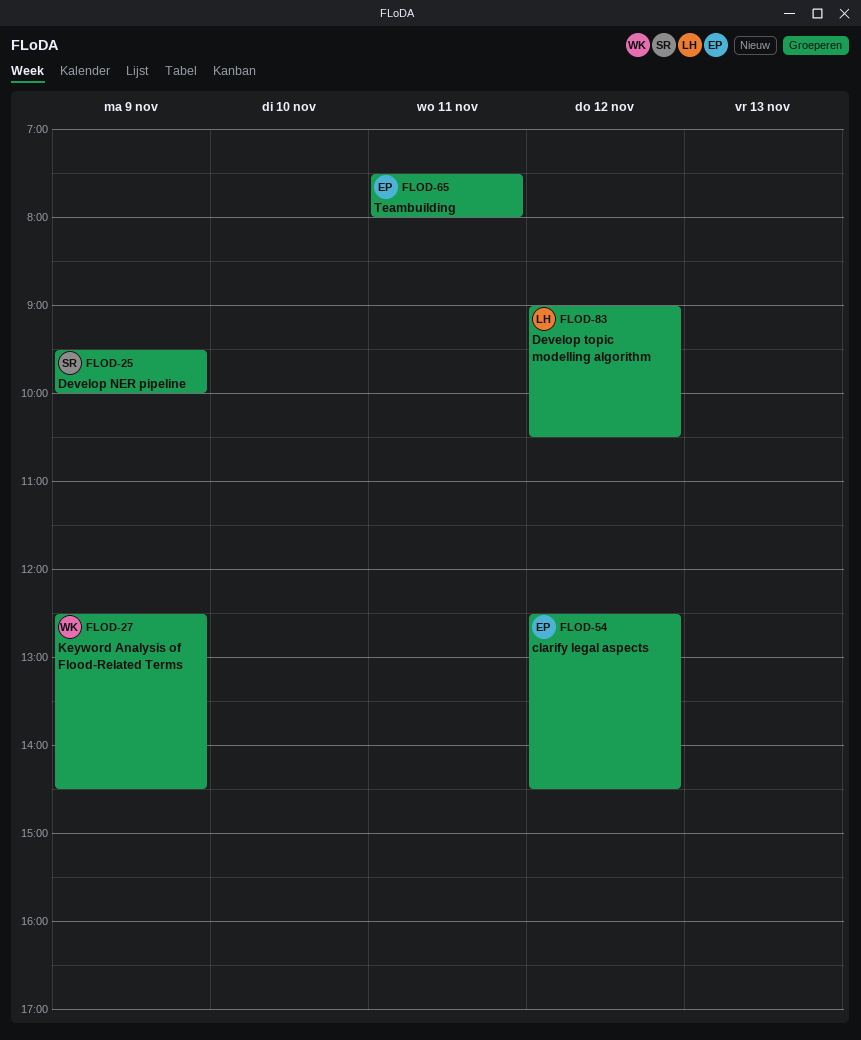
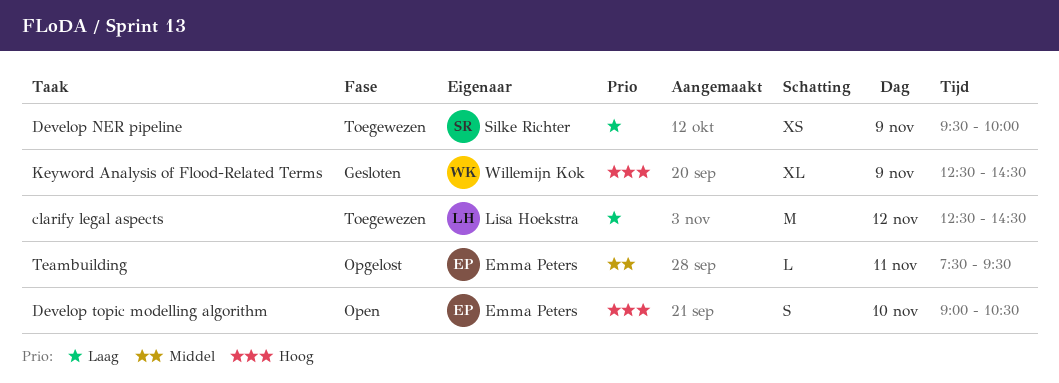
clarify legal aspects, owner: Emma Peters -> Lisa Hoekstra
Develop topic modelling algorithm, owner: Lisa Hoekstra -> Emma Peters
Develop topic modelling algorithm, day: Nov 12 -> Nov 10
Teambuilding, ends: 08:00 -> 09:30

